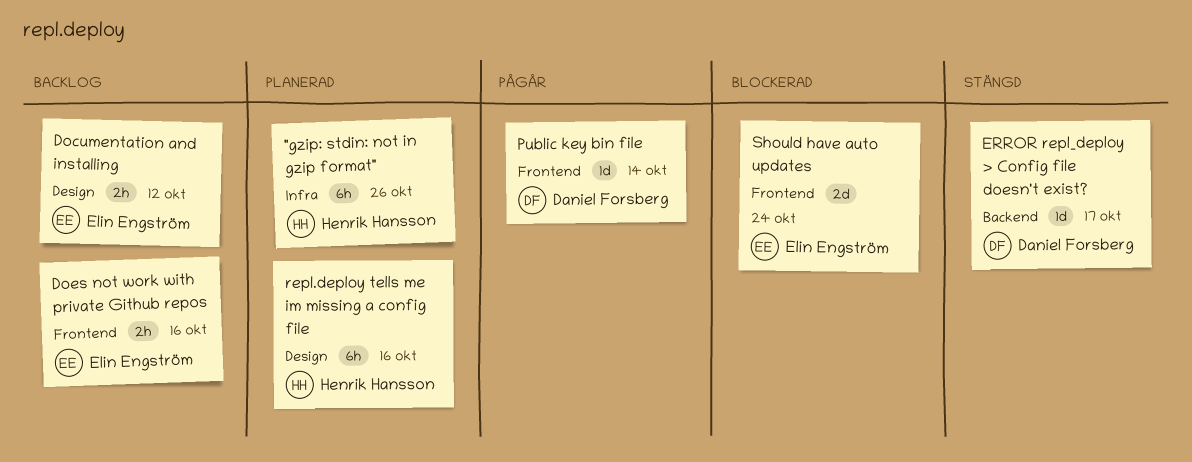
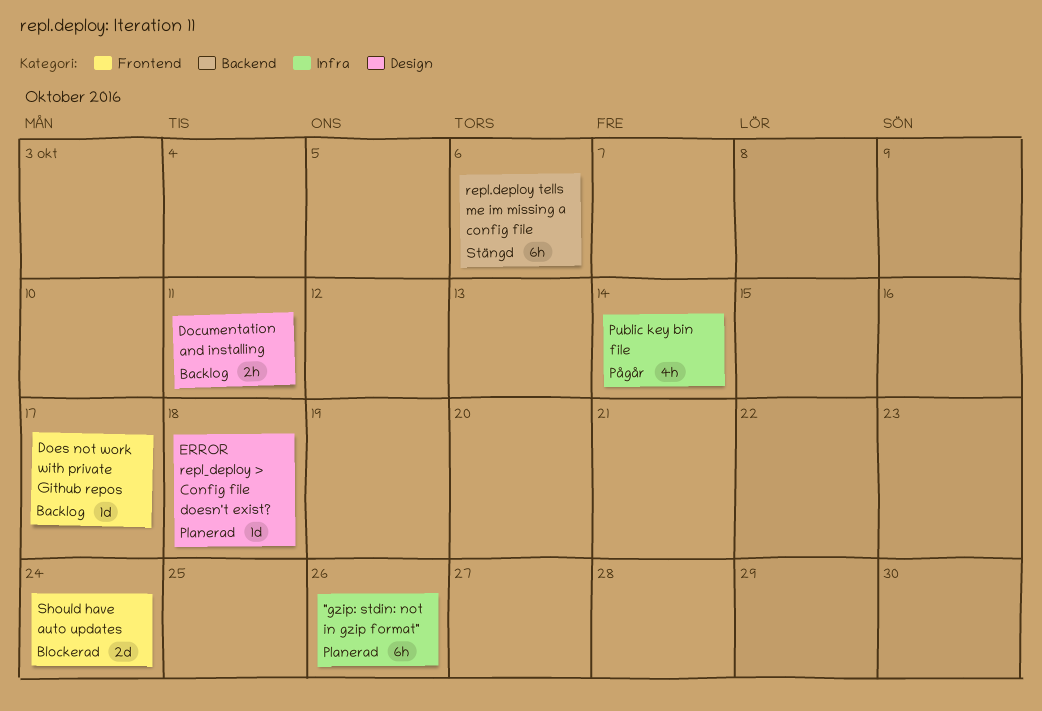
Documentation and installing, due: Oct 12 -> Oct 11
Does not work with private Github repos, estimate: 2h -> 1d
Does not work with private Github repos, due: Oct 16 -> Oct 17
ERROR repl_deploy > Config file doesn't exist?, status: Stängd -> Planerad
ERROR repl_deploy > Config file doesn't exist?, label: Backend -> Design
ERROR repl_deploy > Config file doesn't exist?, due: Oct 17 -> Oct 18
Public key bin file, label: Frontend -> Infra
Public key bin file, estimate: 1d -> 4h
repl.deploy tells me im missing a config file, status: Planerad -> Stängd
repl.deploy tells me im missing a config file, label: Design -> Backend
repl.deploy tells me im missing a config file, due: Oct 16 -> Oct 6

